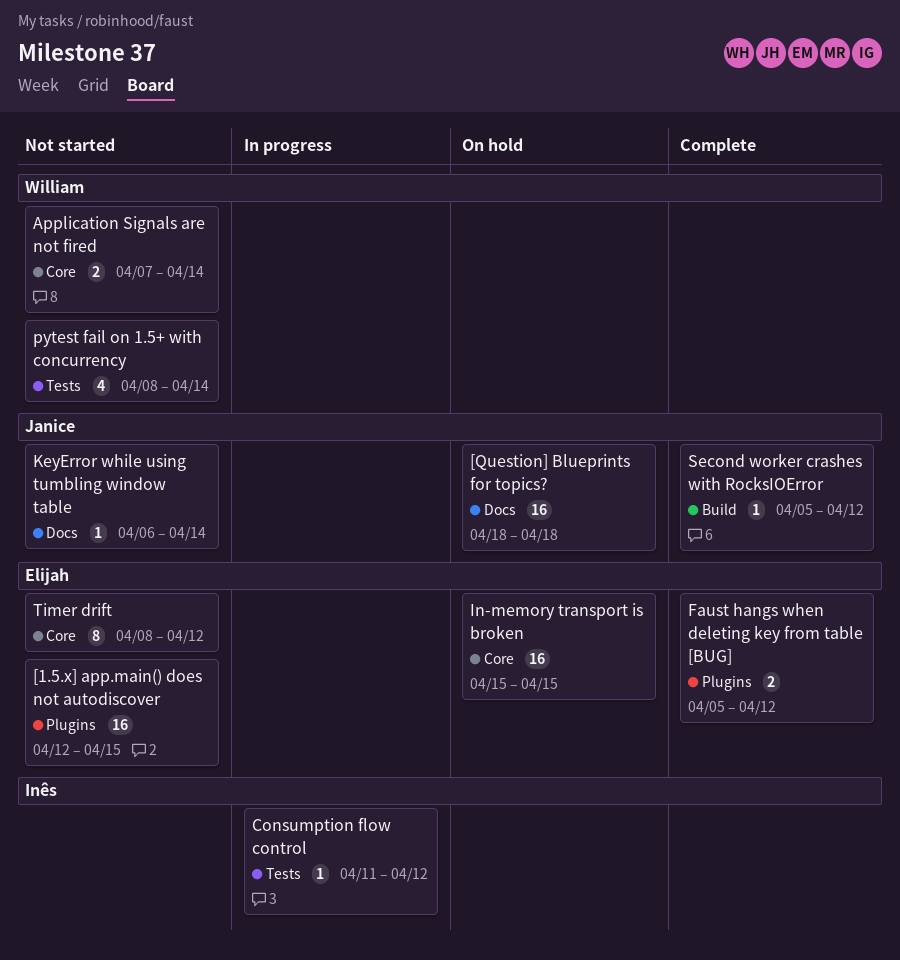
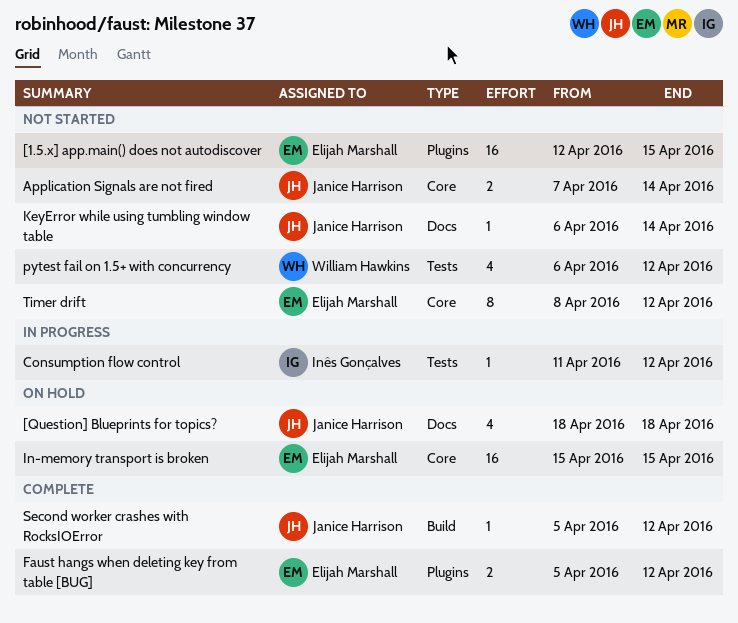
[Question] Blueprints for topics?, estimate: 16 -> 4
Application Signals are not fired, owner: William Hawkins -> Janice Harrison
pytest fail on 1.5+ with concurrency, start: Apr 8 -> Apr 6
pytest fail on 1.5+ with concurrency, due: Apr 14 -> Apr 12

